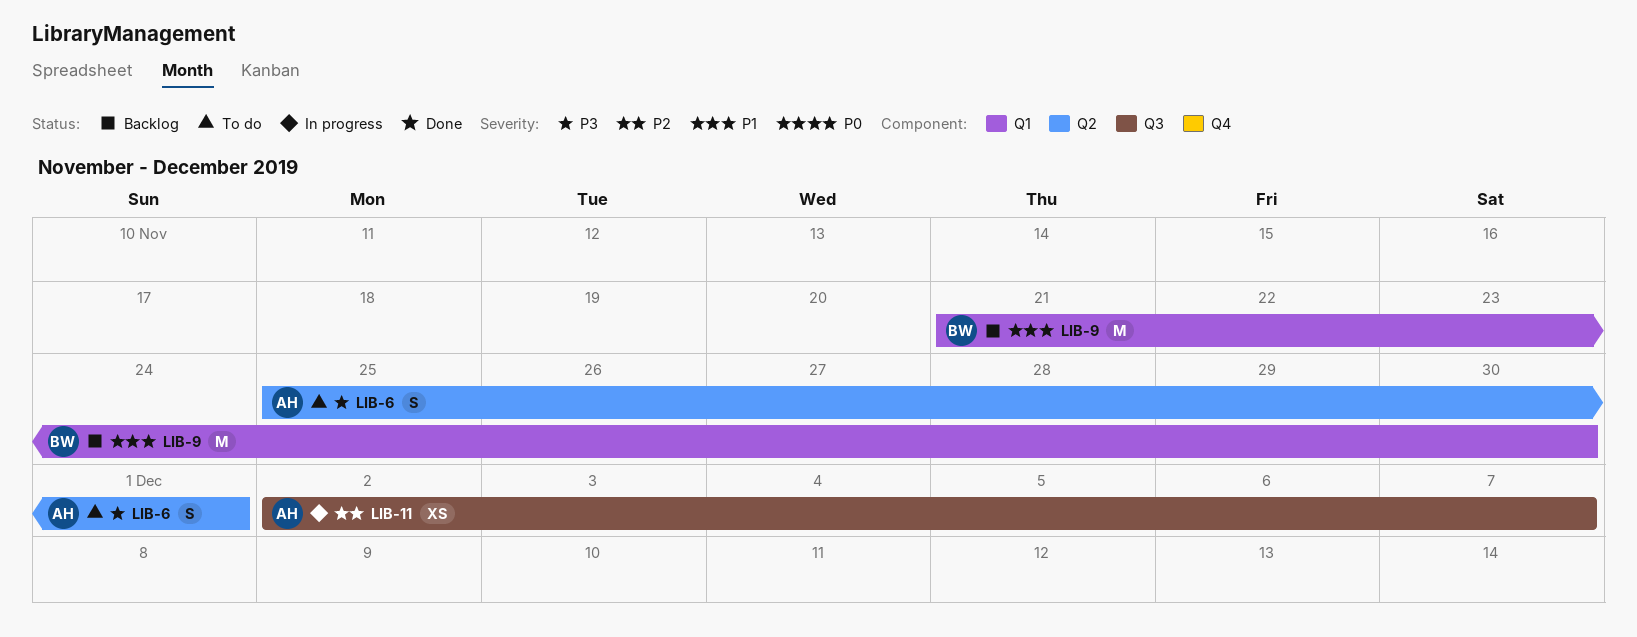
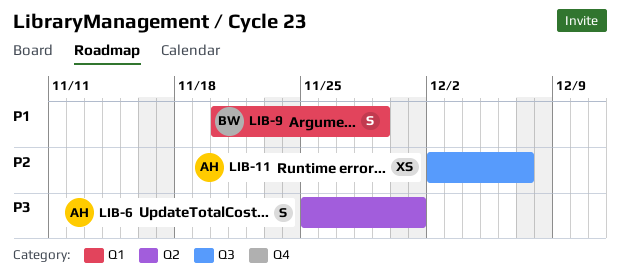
LIB-9, estimate: M -> S
LIB-9, start: Nov 21 -> Nov 20
LIB-9, due: Nov 30 -> Nov 29

